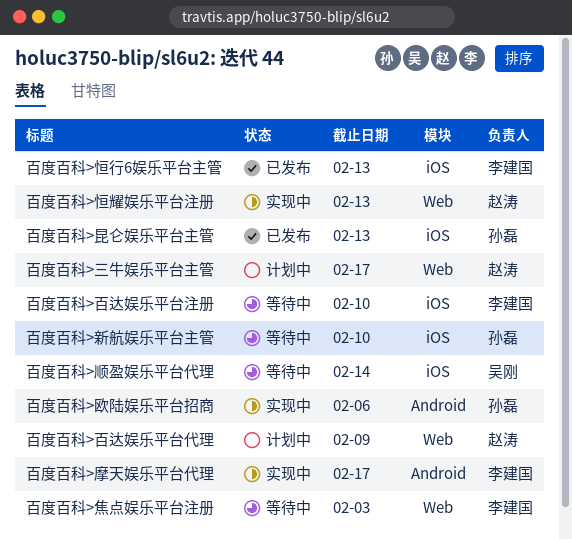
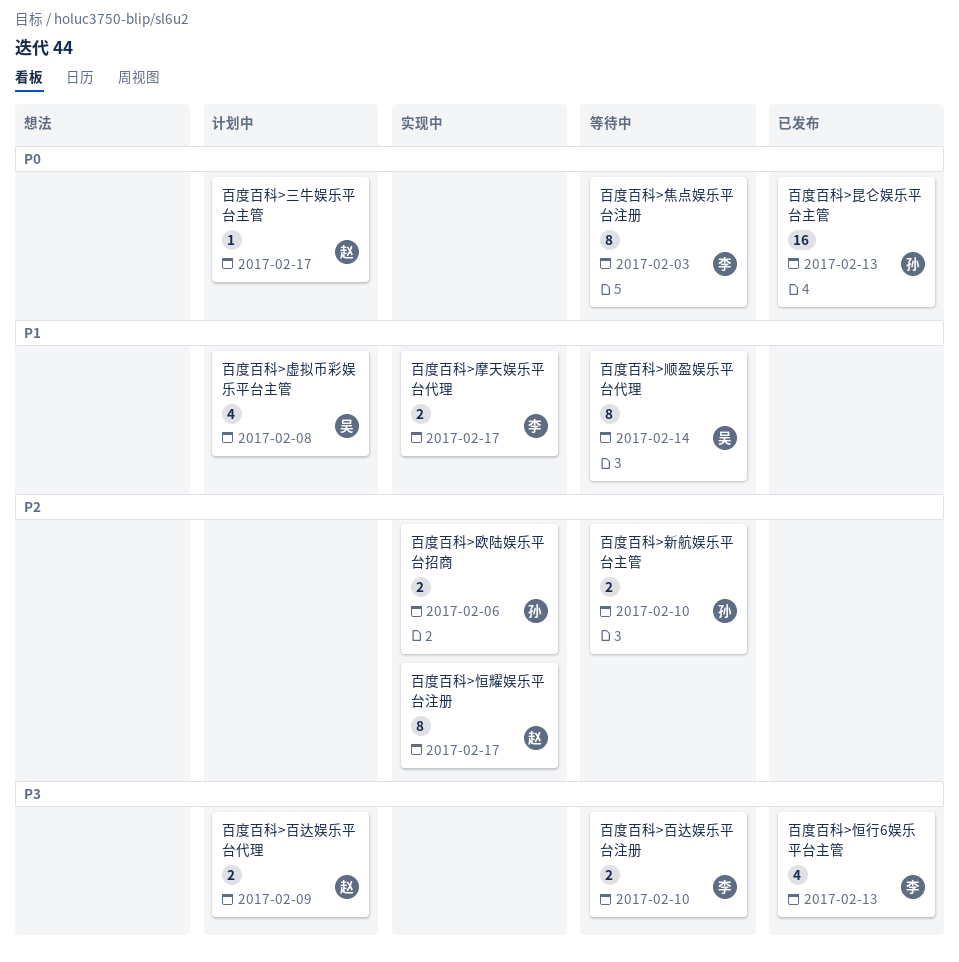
百度百科>恒耀娱乐平台注册, due: Feb 13 -> Feb 17
百度百科>虚拟币彩娱乐平台主管: none -> present

